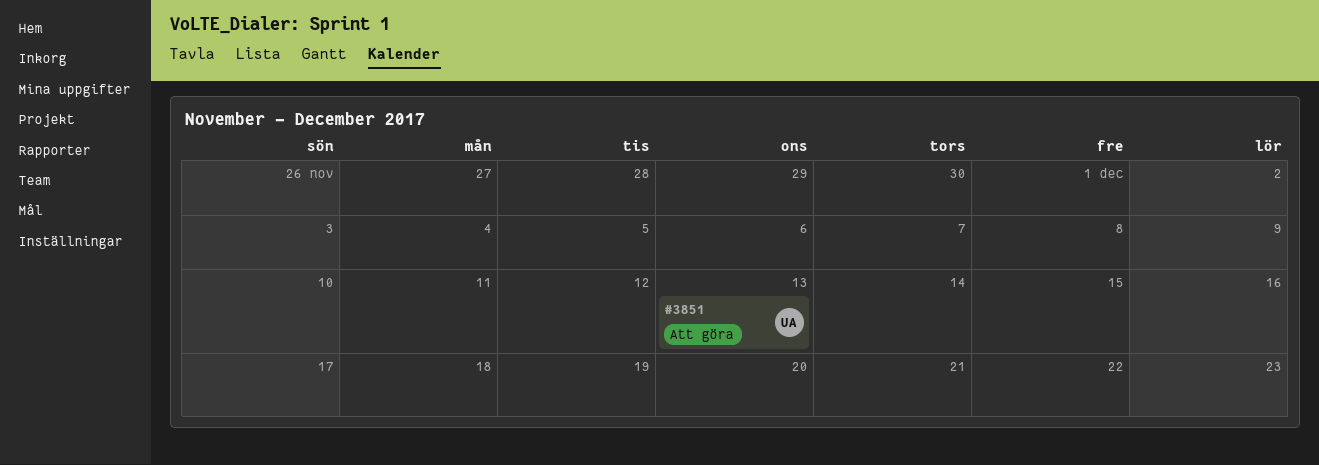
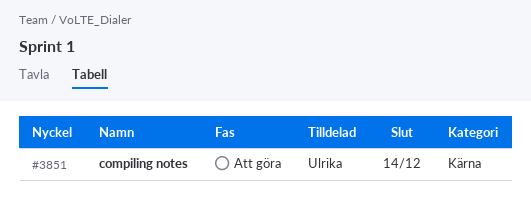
#3851, due: Dec 13 -> Dec 14

